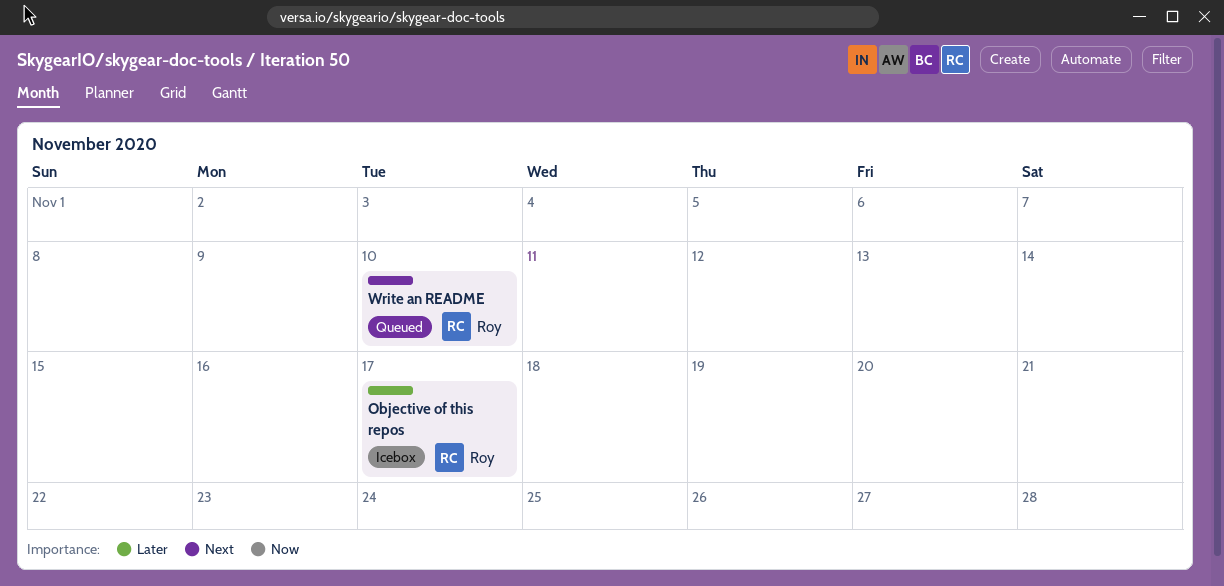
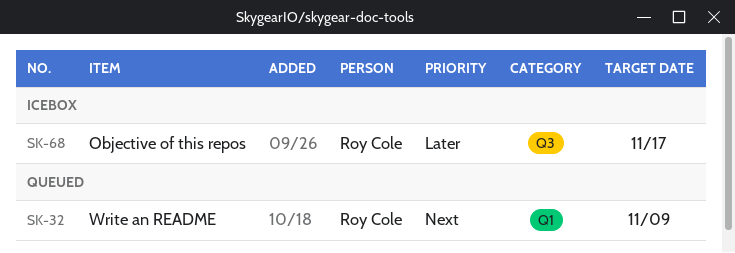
Write an README, due: Nov 10 -> Nov 9

